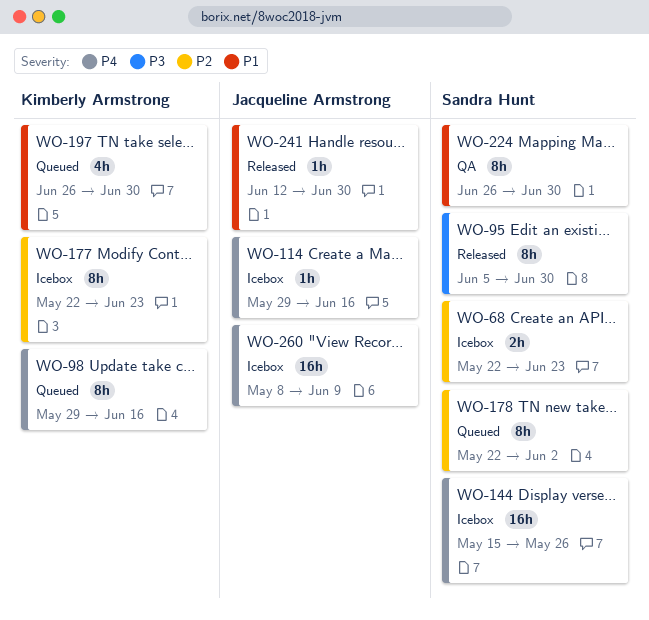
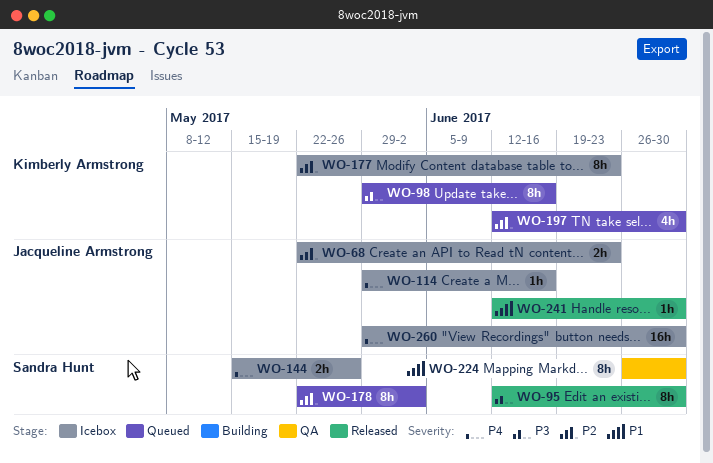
WO-68, owner: Sandra Hunt -> Jacqueline Armstrong
WO-95, start: Jun 5 -> Jun 12
WO-98, priority: P4 -> P3
WO-144, estimate: 16h -> 2h
WO-197, priority: P1 -> P2
WO-197, start: Jun 26 -> Jun 12
WO-260, start: May 8 -> May 29
WO-260, due: Jun 9 -> Jun 30

